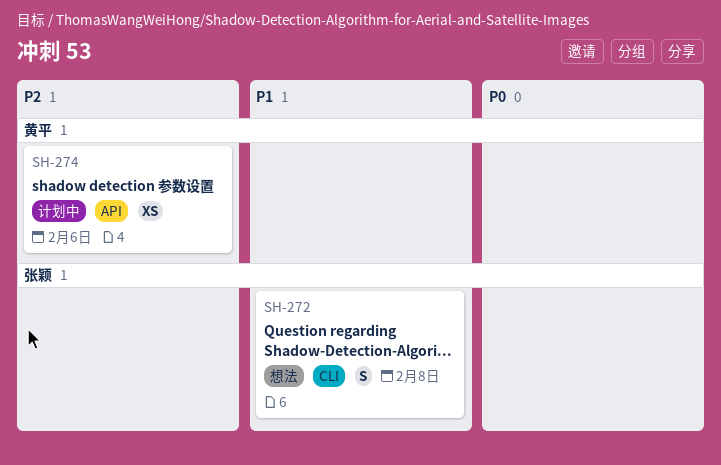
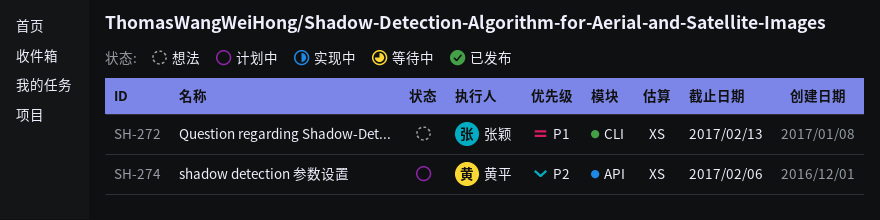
SH-272, estimate: S -> XS
SH-272, due: Feb 8 -> Feb 13

